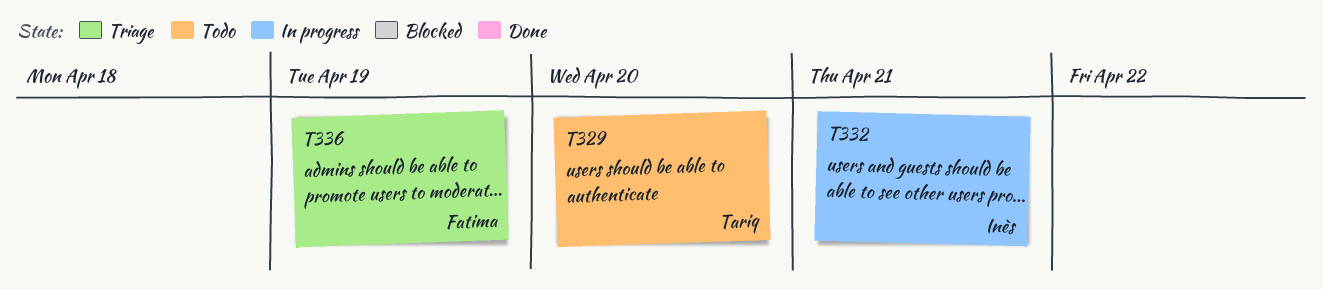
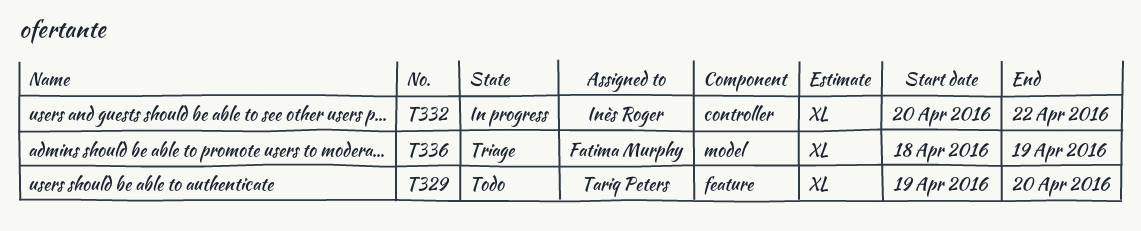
T332, due: Apr 21 -> Apr 22

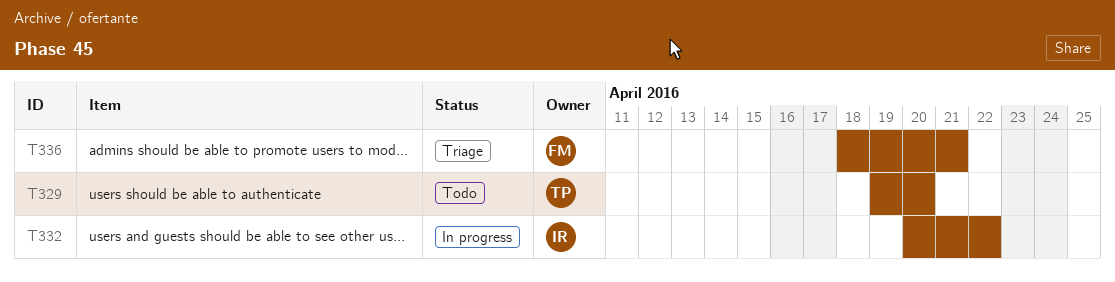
T336, due: Apr 19 -> Apr 21

